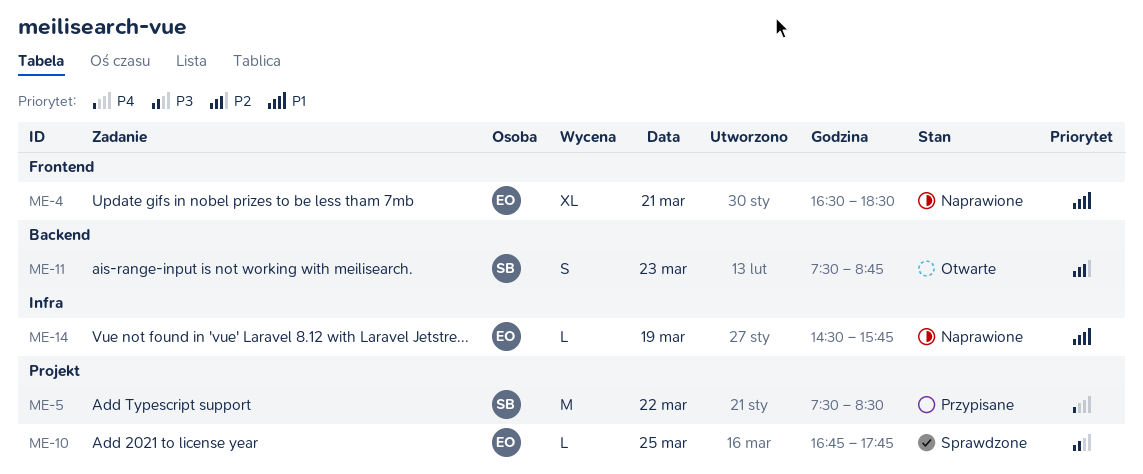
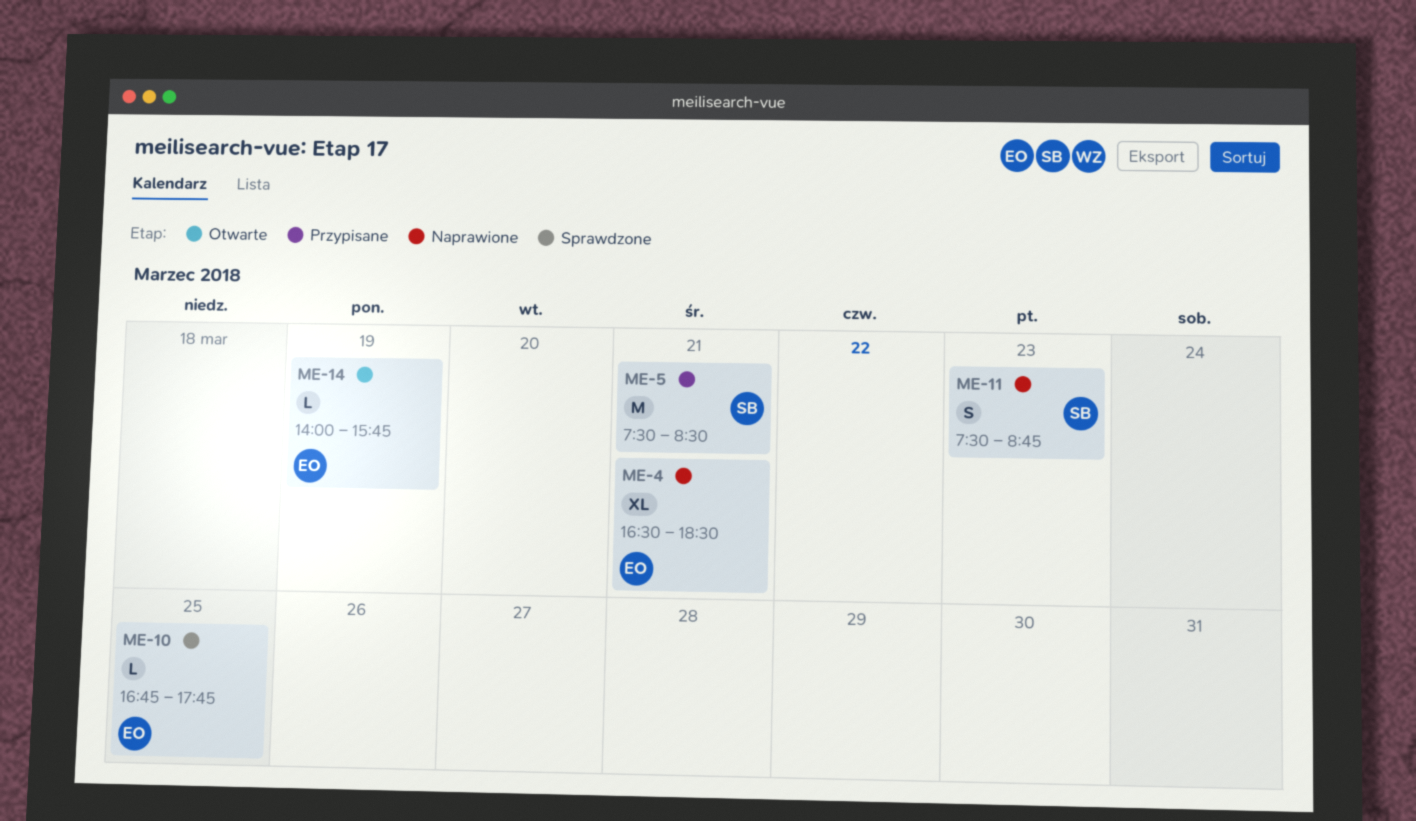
ME-5, day: Mar 22 -> Mar 21
ME-11, status: Otwarte -> Naprawione
ME-14, status: Naprawione -> Otwarte
ME-14, begins: 14:30 -> 14:00

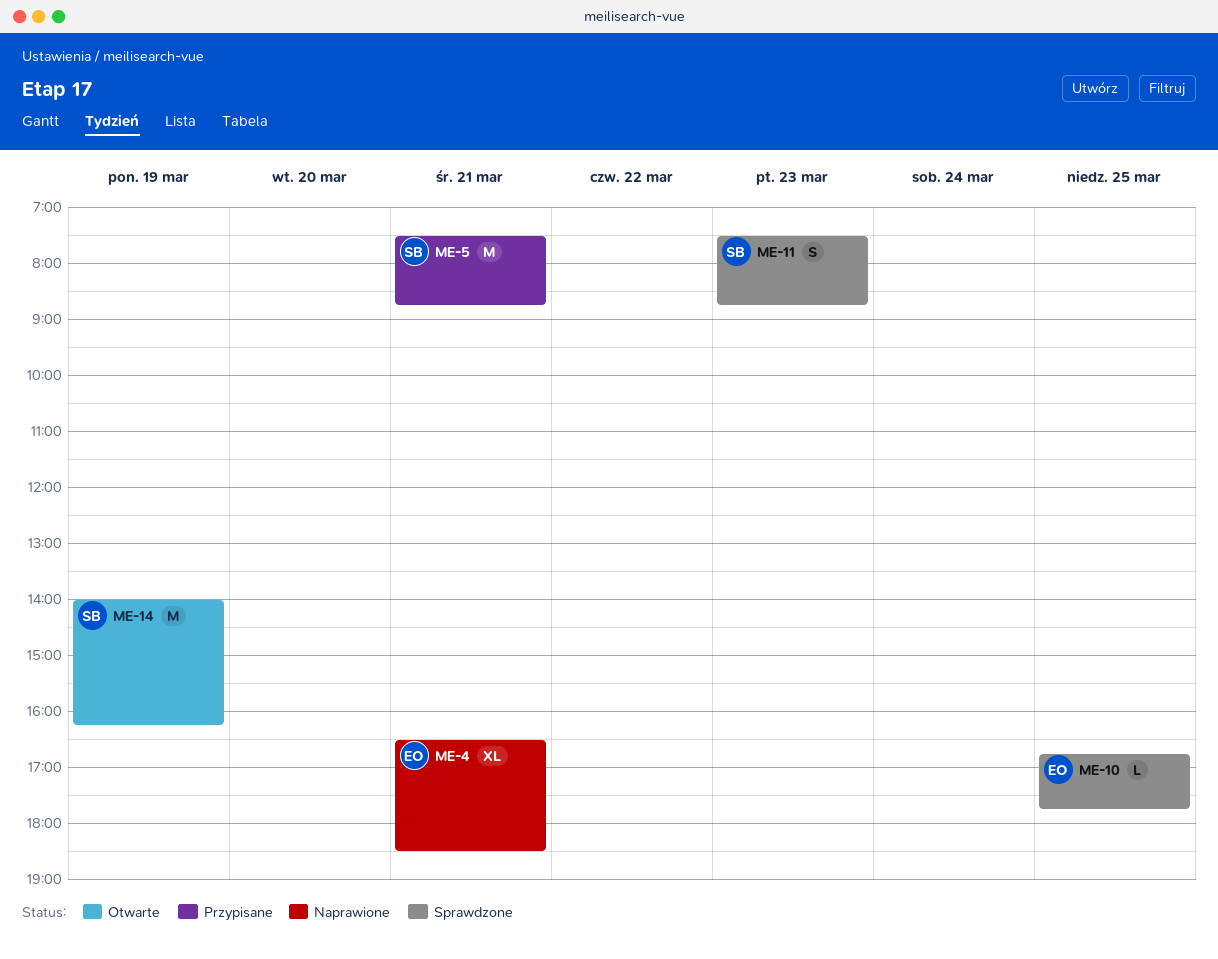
ME-5, ends: 08:30 -> 08:45
ME-11, status: Naprawione -> Sprawdzone
ME-14, owner: EO -> SB
ME-14, estimate: L -> M
ME-14, ends: 15:45 -> 16:15

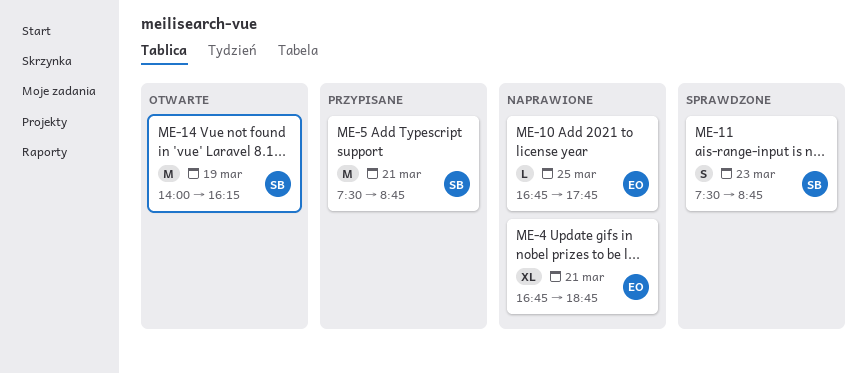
ME-4, begins: 16:30 -> 16:45
ME-4, ends: 18:30 -> 18:45
ME-10, status: Sprawdzone -> Naprawione

